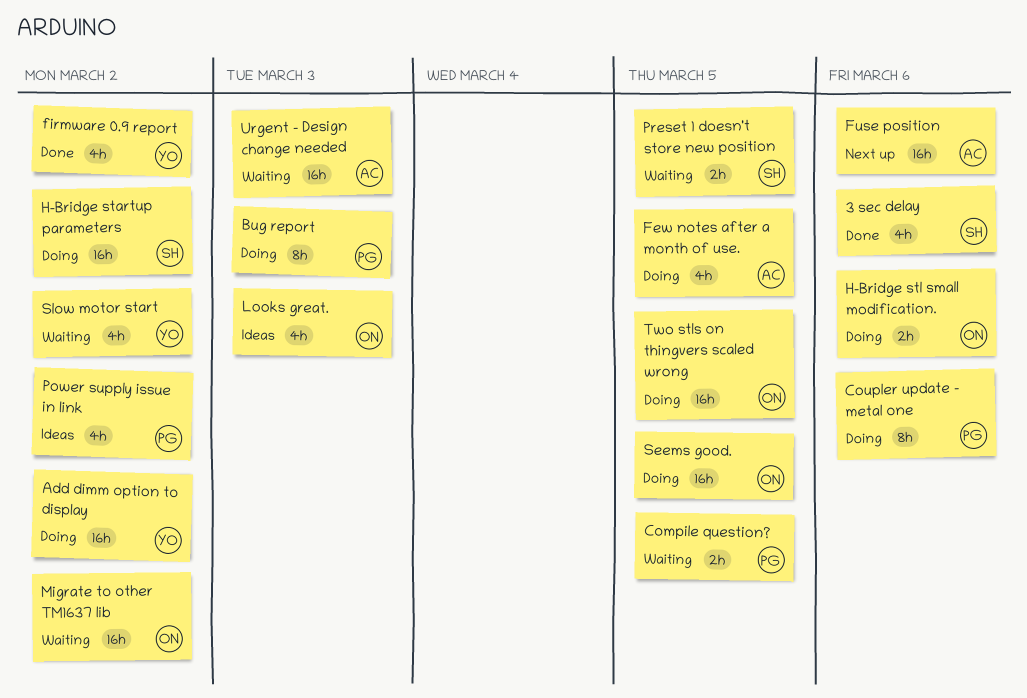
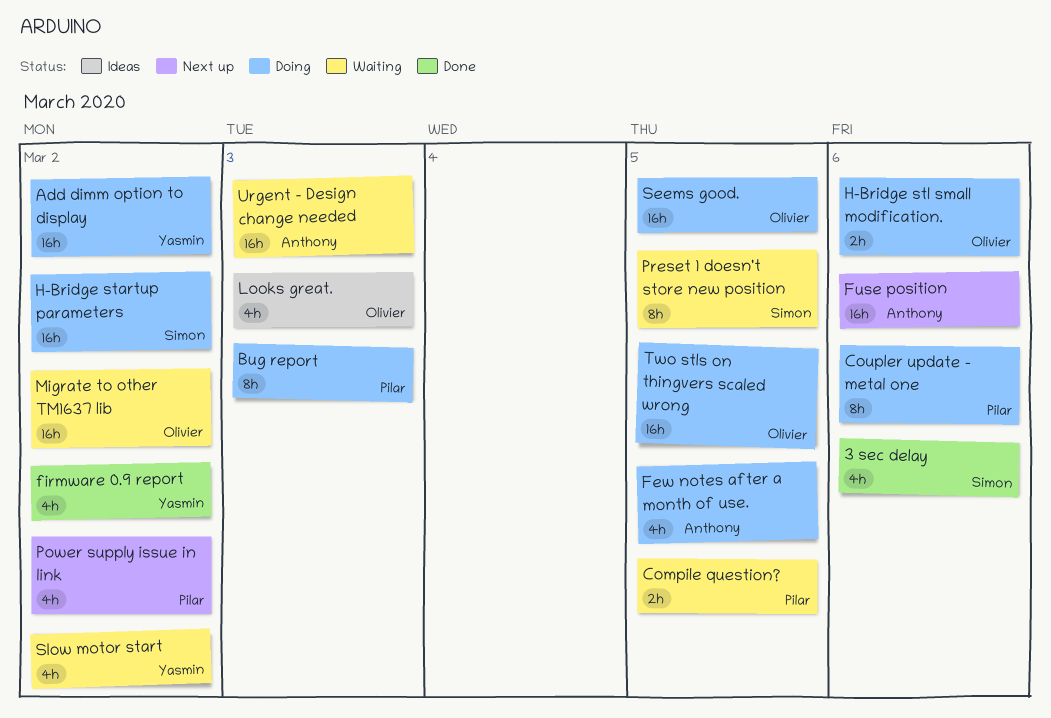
Power supply issue in link, status: Ideas -> Next up
Preset 1 doesn't store new position, estimate: 2h -> 8h

